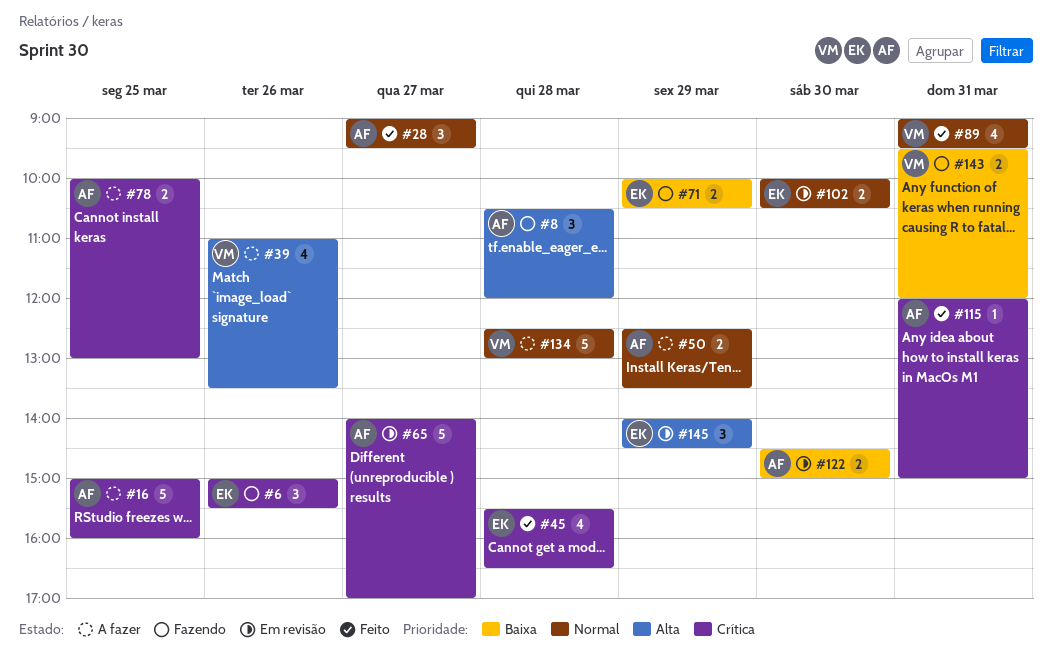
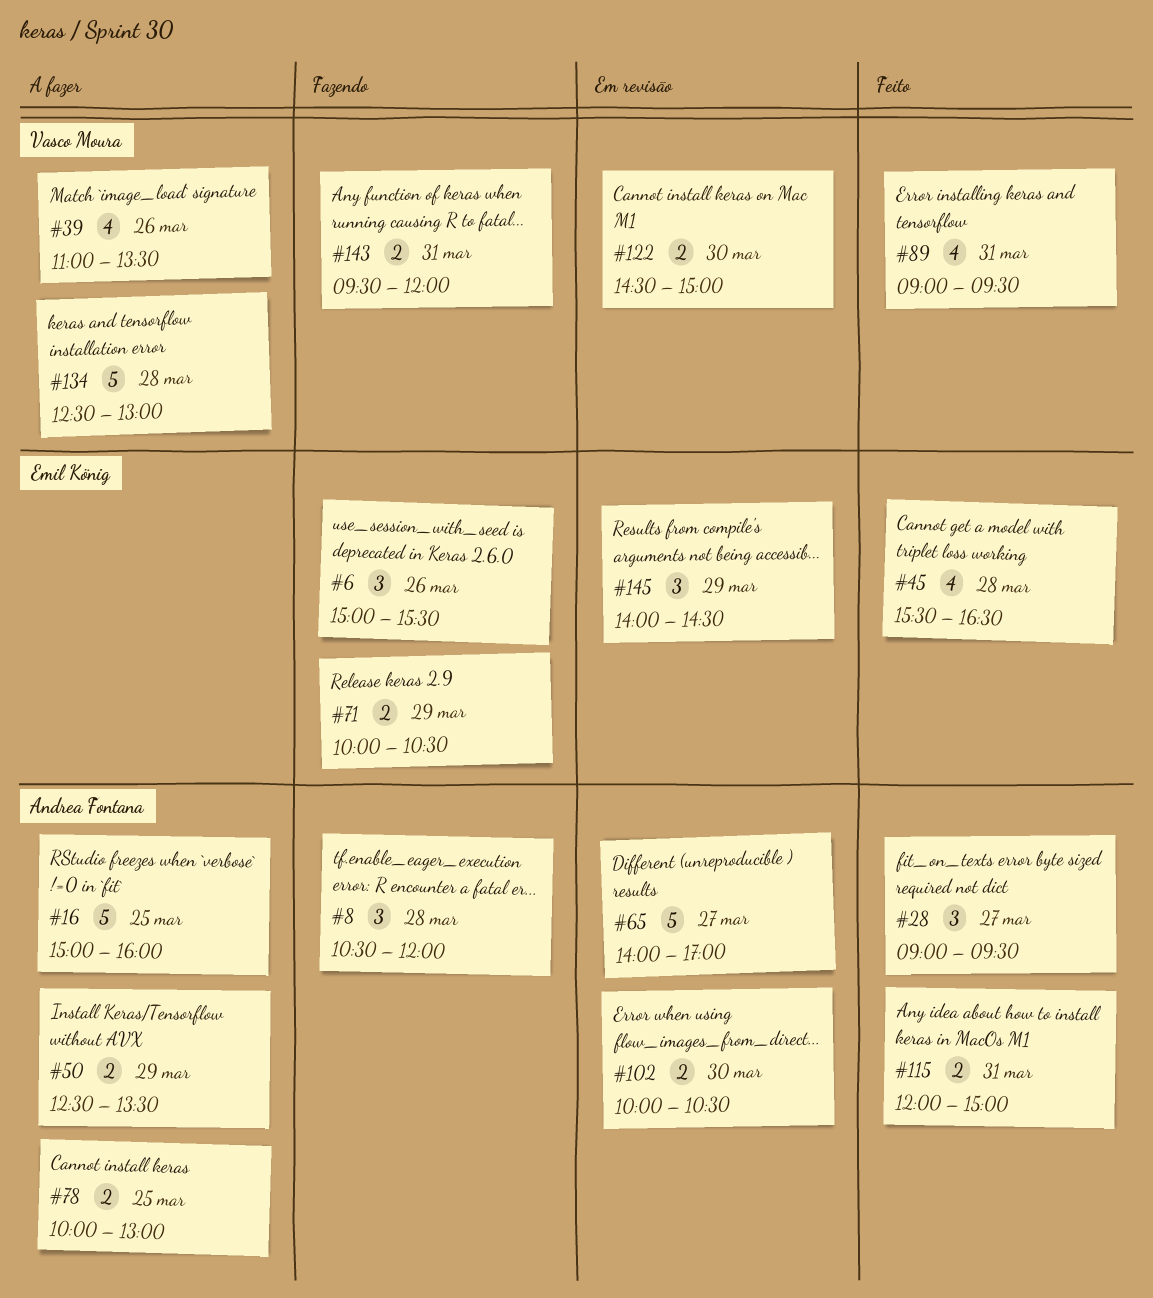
#102, owner: Emil König -> Andrea Fontana
#115, estimate: 1 -> 2
#122, owner: Andrea Fontana -> Vasco Moura

